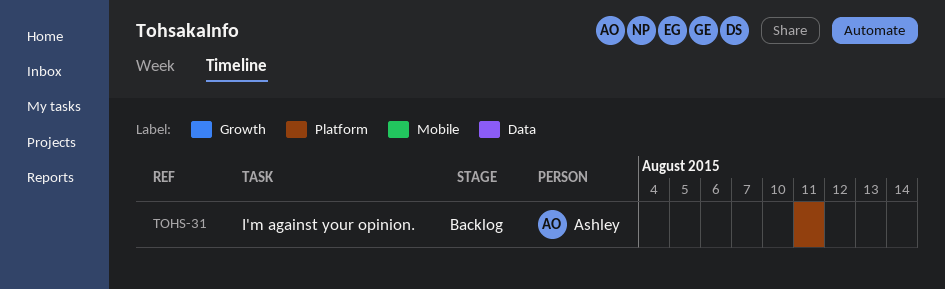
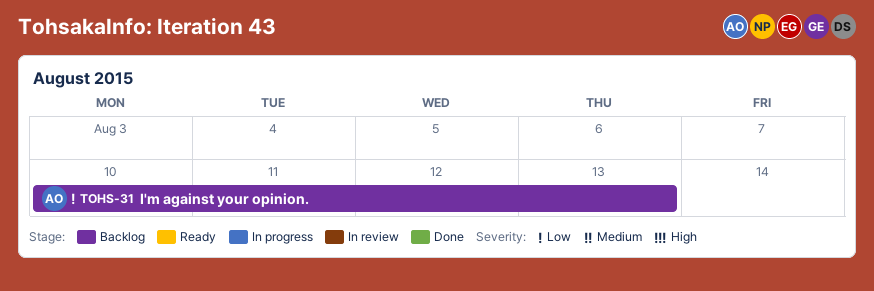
TOHS-31, start: Aug 11 -> Aug 10
TOHS-31, due: Aug 11 -> Aug 13

